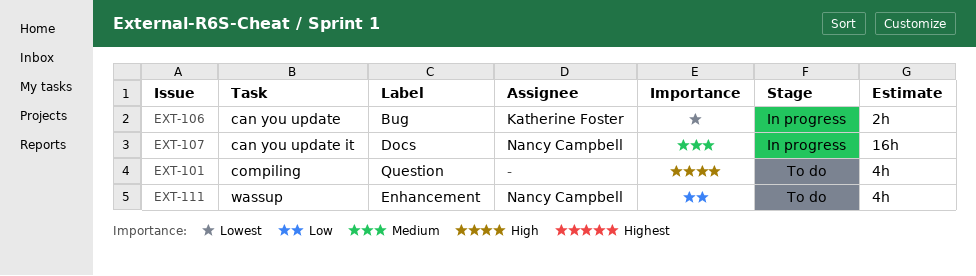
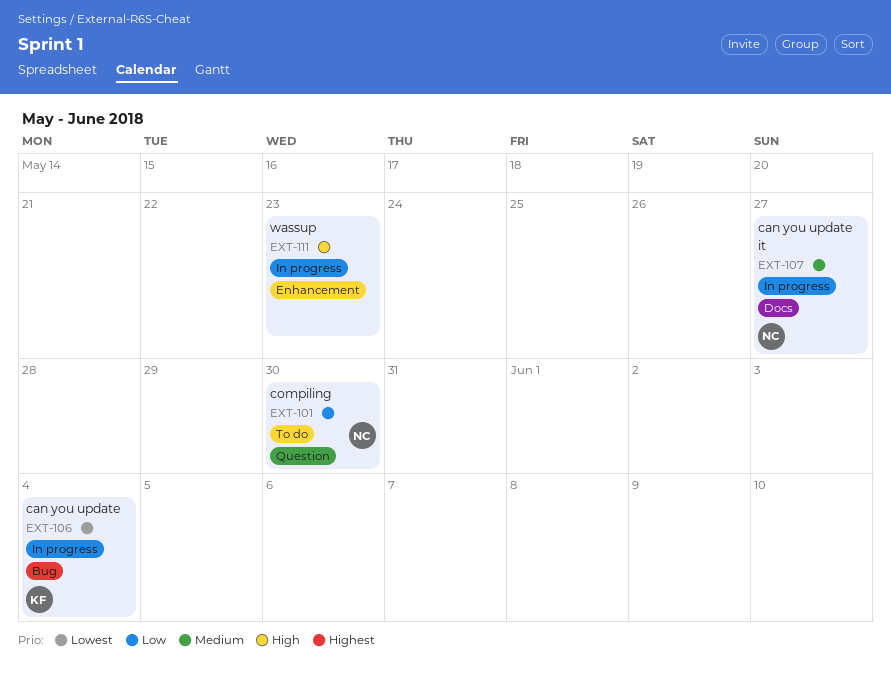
EXT-101, owner: none -> Nancy Campbell
EXT-101, priority: High -> Low
EXT-111, status: To do -> In progress
EXT-111, owner: Nancy Campbell -> none
EXT-111, priority: Low -> High

